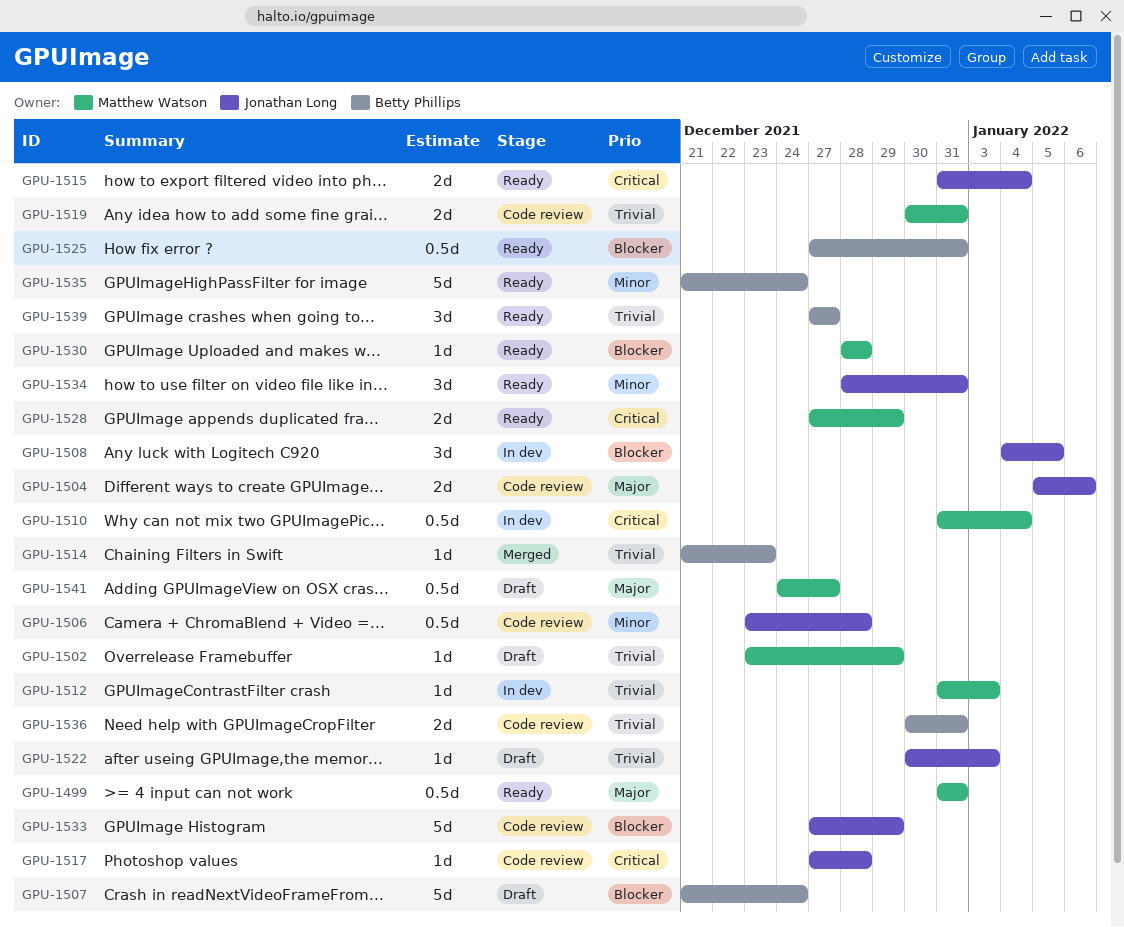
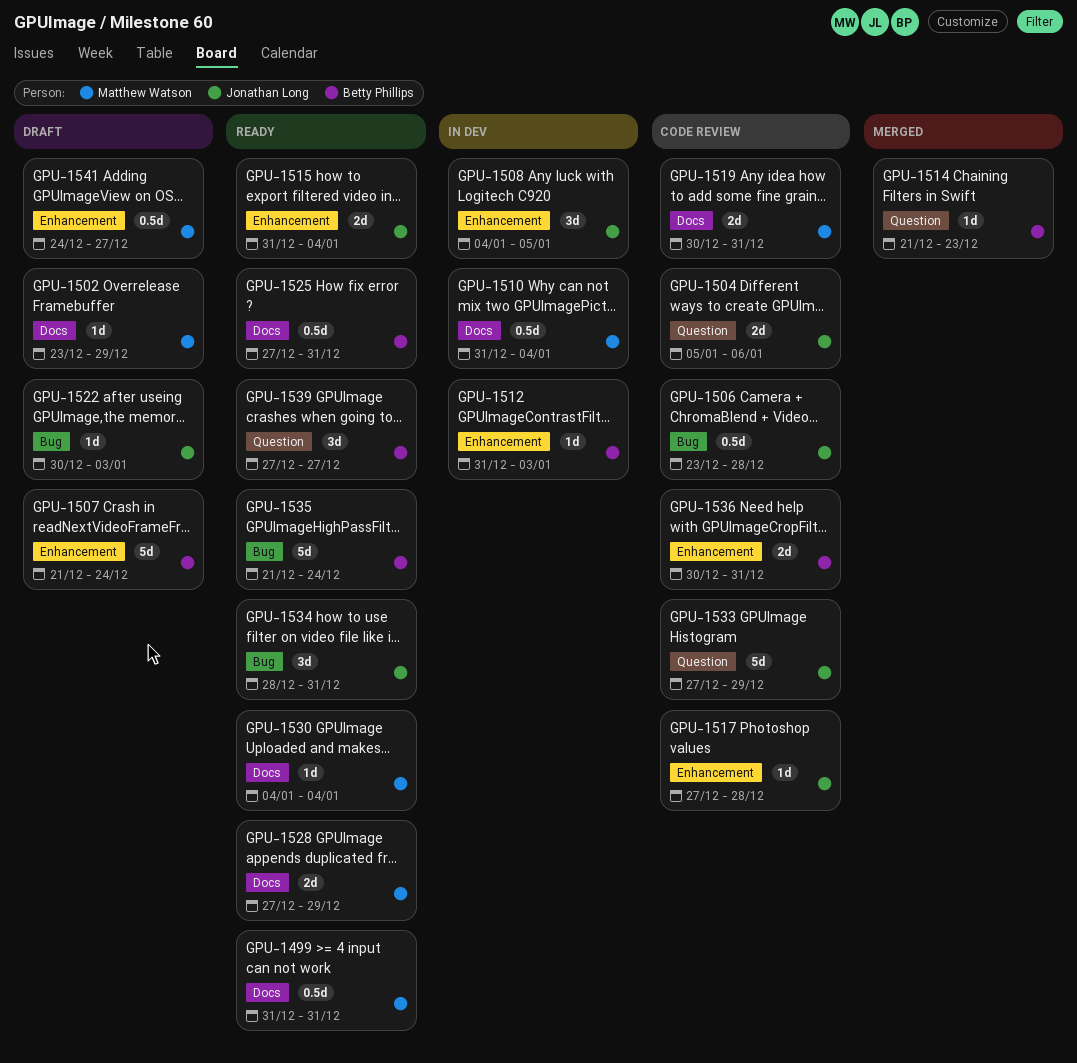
GPU-1512, owner: Matthew Watson -> Betty Phillips
GPU-1530, start: Dec 28 -> Jan 4
GPU-1530, due: Dec 28 -> Jan 4

